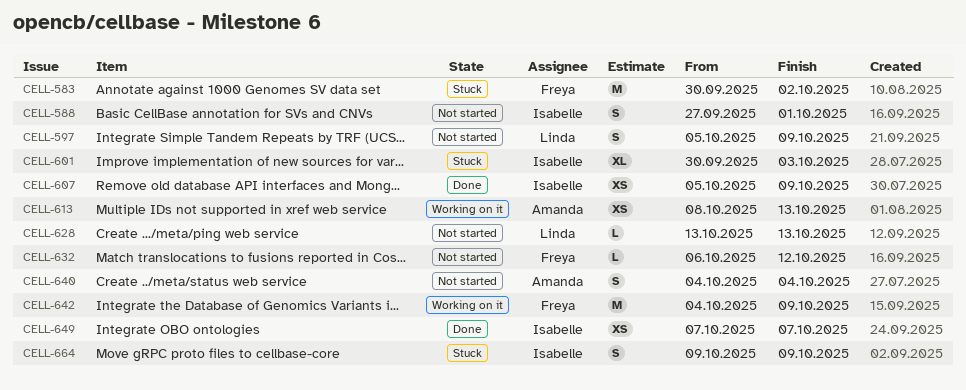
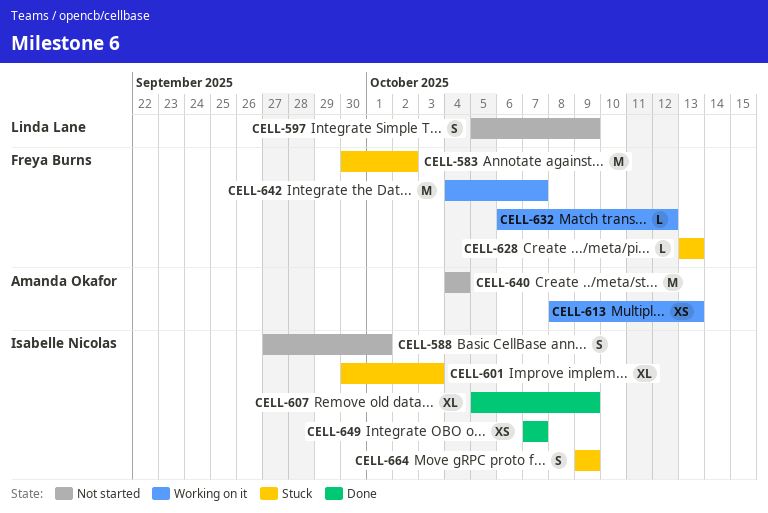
CELL-607, estimate: XS -> XL
CELL-628, status: Not started -> Stuck
CELL-628, owner: Linda Lane -> Freya Burns
CELL-632, status: Not started -> Working on it
CELL-640, estimate: S -> M
CELL-642, due: Oct 9 -> Oct 7

